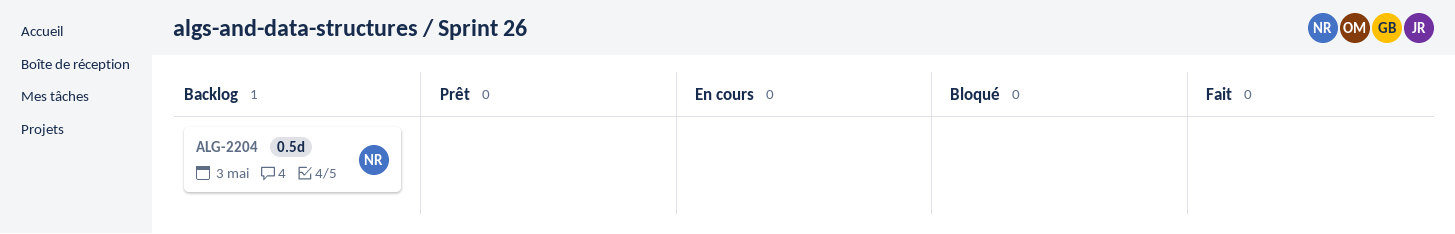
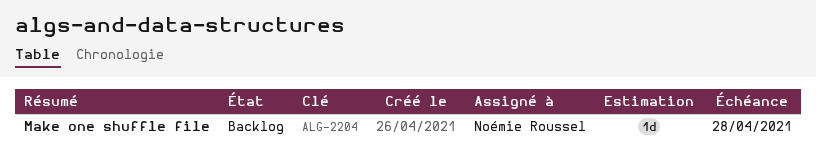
ALG-2204, estimate: 0.5d -> 1d
ALG-2204, due: May 3 -> Apr 28

